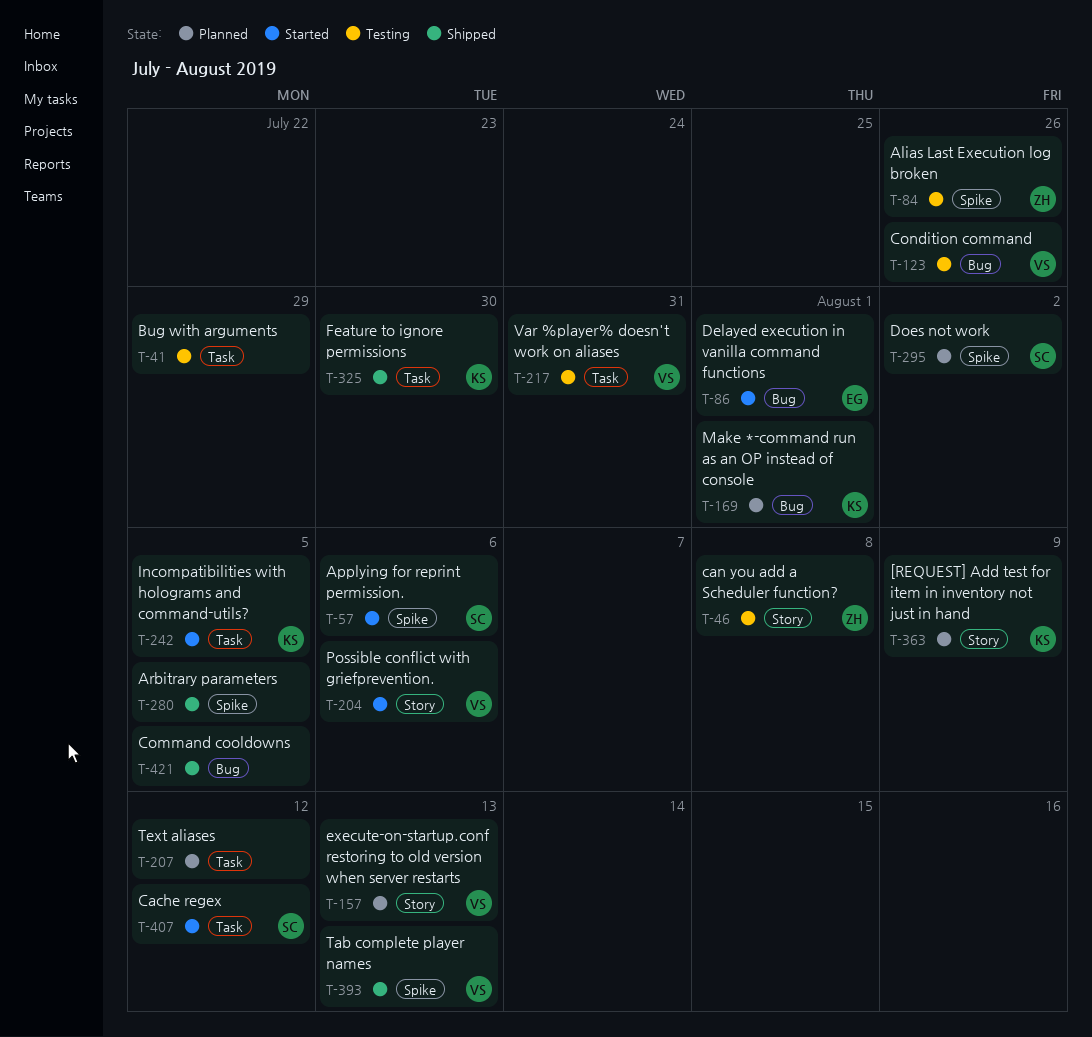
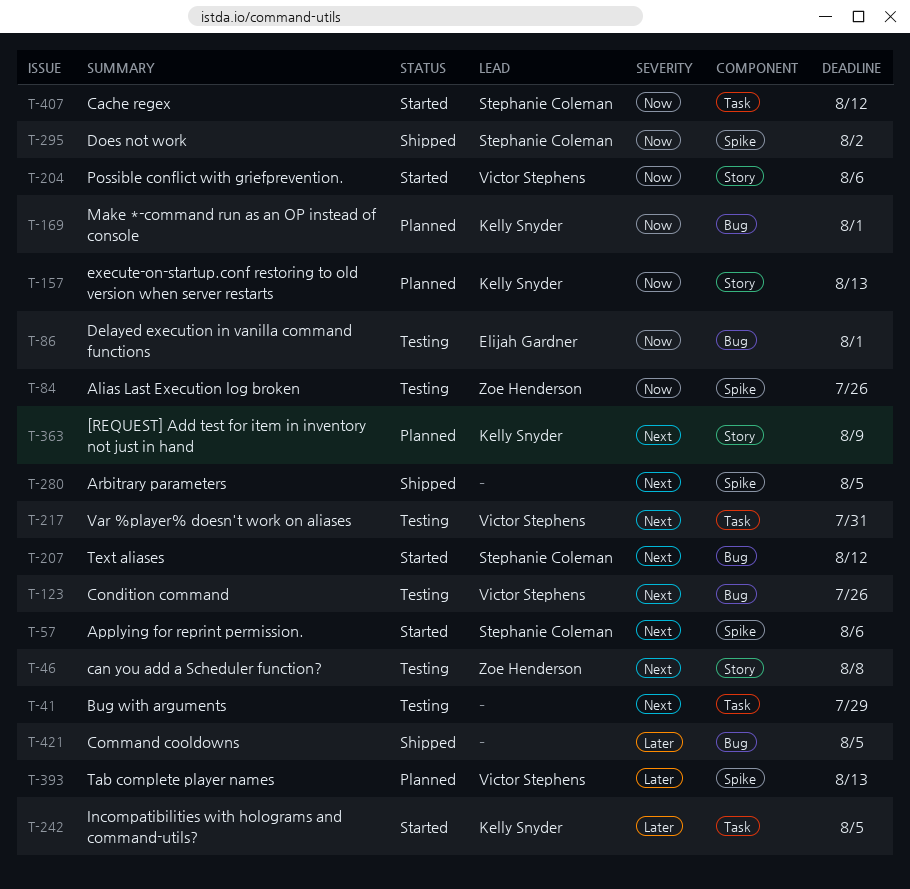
T-86, status: Started -> Testing
T-157, owner: Victor Stephens -> Kelly Snyder
T-207, status: Planned -> Started
T-207, owner: none -> Stephanie Coleman
T-207, label: Task -> Bug
T-295, status: Planned -> Shipped
T-325: present -> none
T-393, status: Shipped -> Planned

